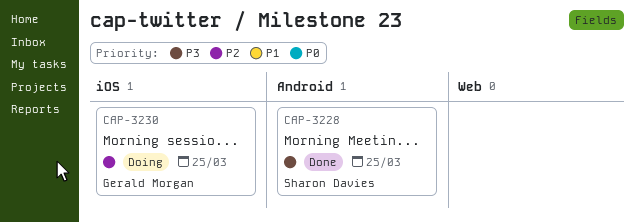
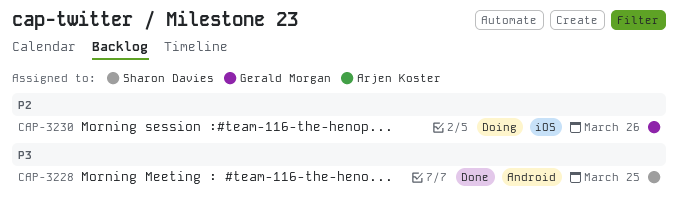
CAP-3230, due: Mar 25 -> Mar 26

